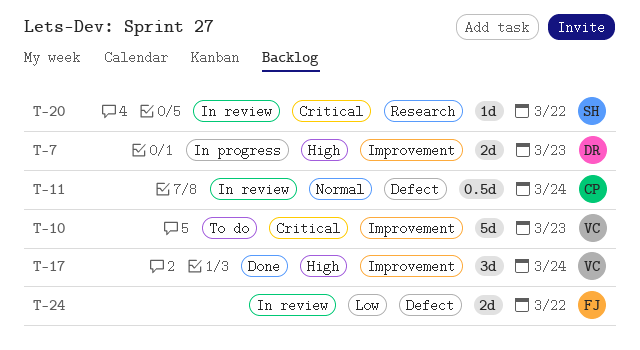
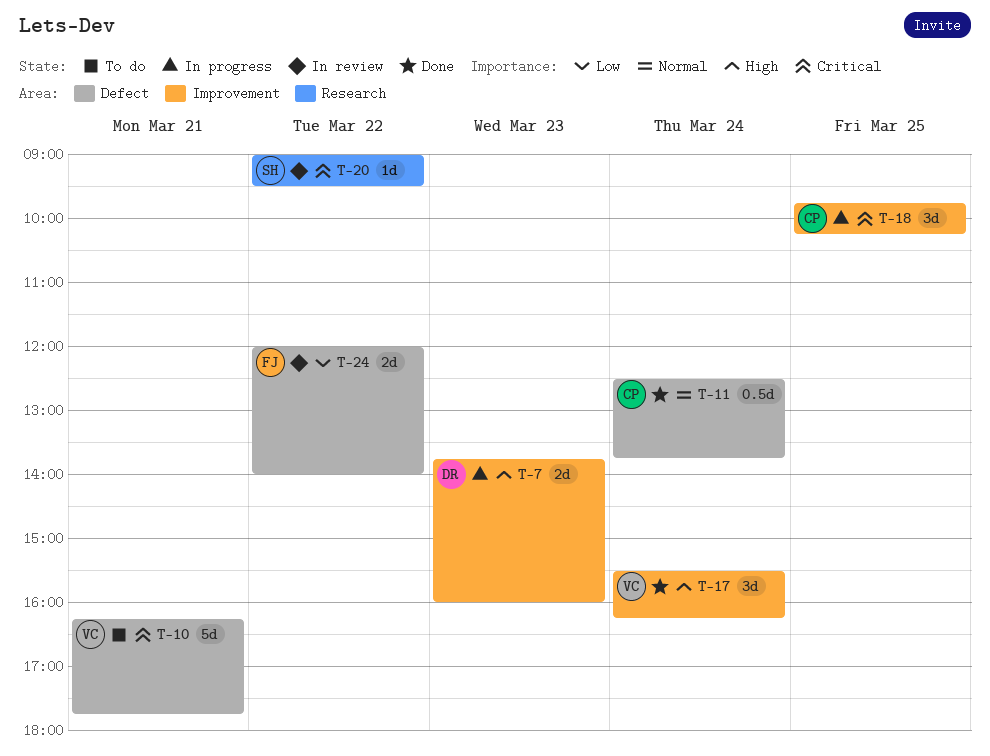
T-10, label: Improvement -> Defect
T-10, day: Mar 23 -> Mar 21
T-11, status: In review -> Done
T-18: none -> present

